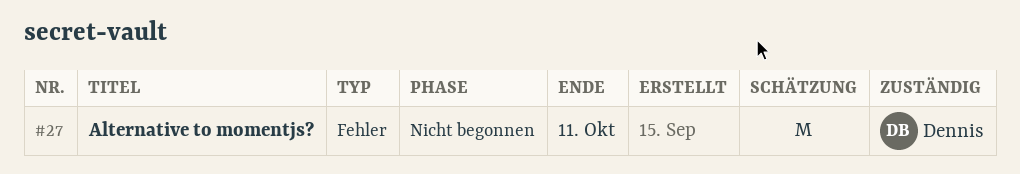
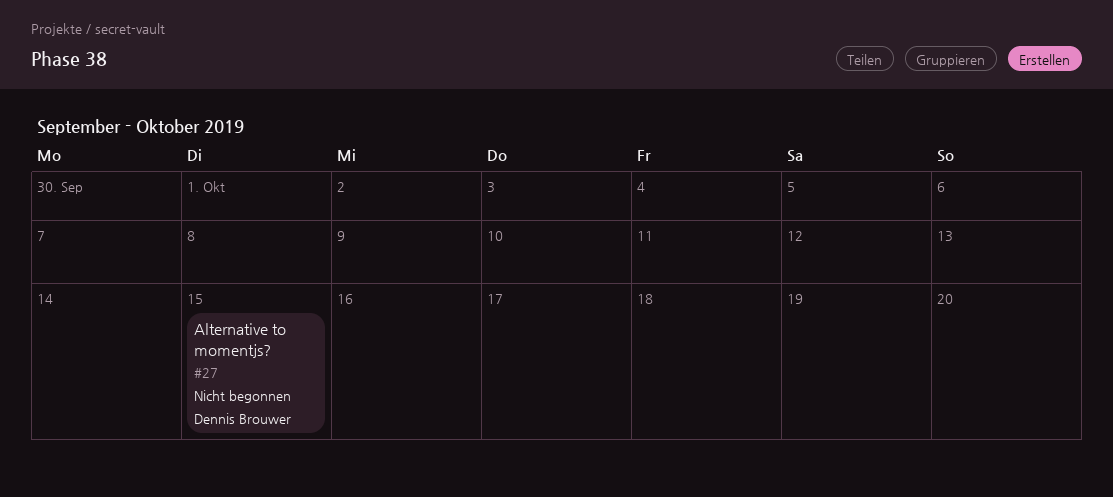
#27, due: Oct 11 -> Oct 15

